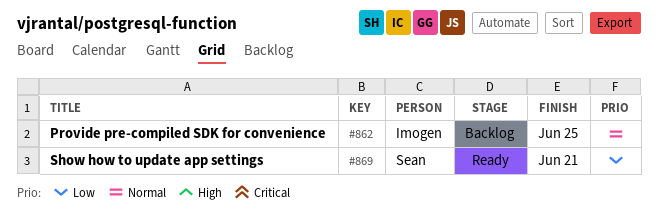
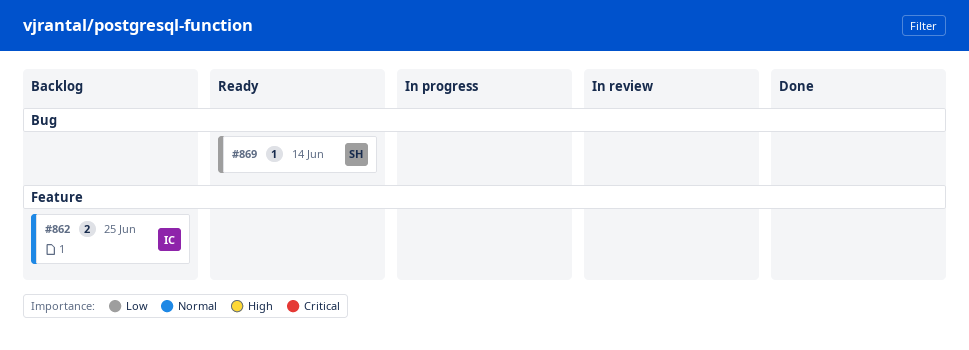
#869, due: Jun 21 -> Jun 14

